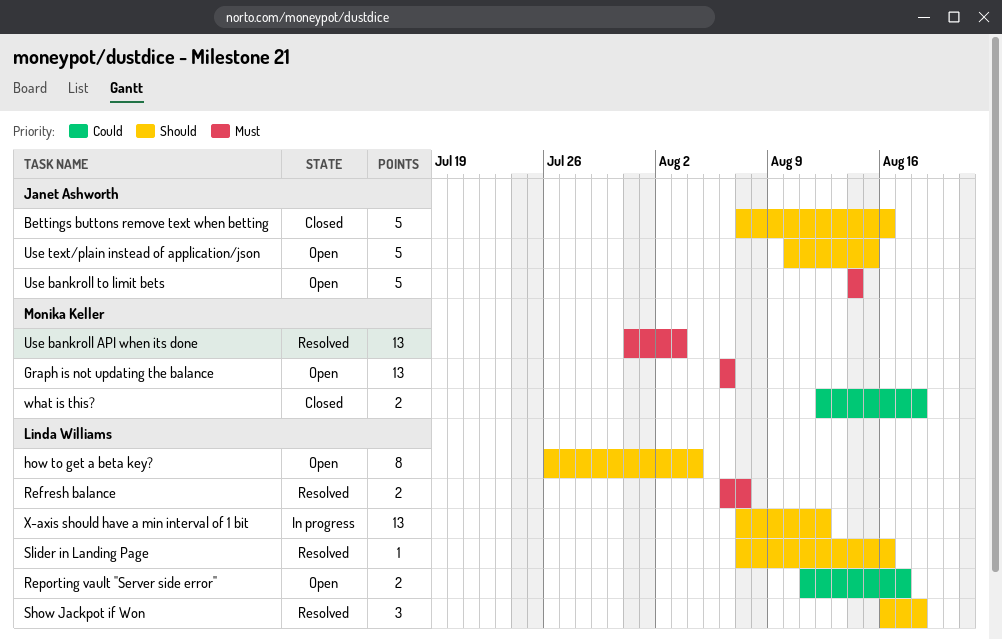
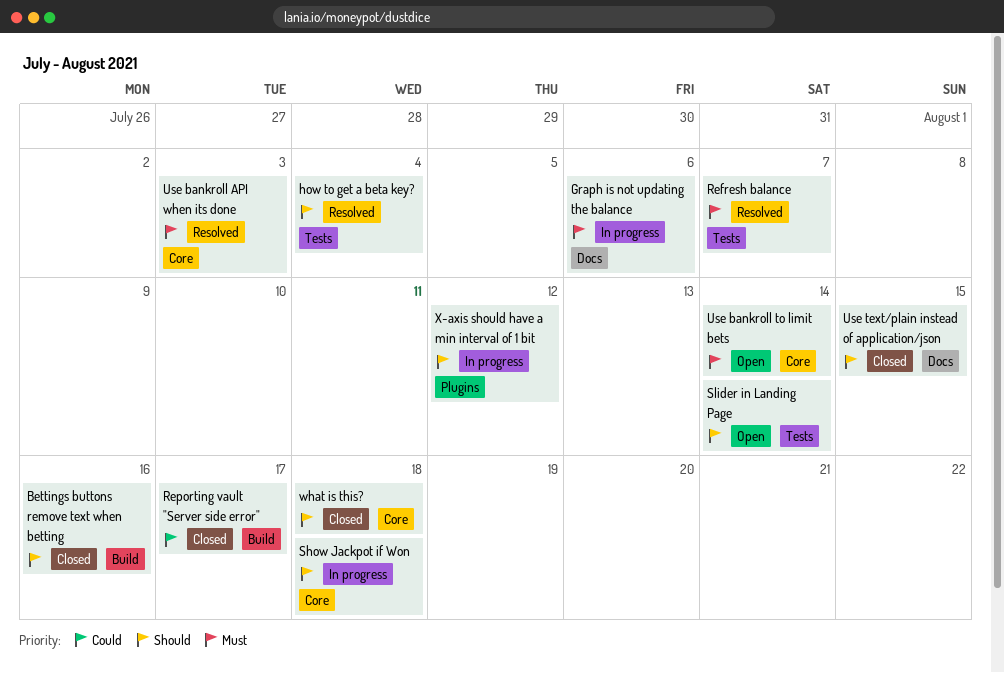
Graph is not updating the balance, status: Open -> In progress
how to get a beta key?, status: Open -> Resolved
Reporting vault "Server side error", status: Open -> Closed
Show Jackpot if Won, status: Resolved -> In progress
Slider in Landing Page, status: Resolved -> Open
Slider in Landing Page, due: Aug 16 -> Aug 14
Use text/plain instead of application/json, status: Open -> Closed
what is this?, priority: Could -> Should

